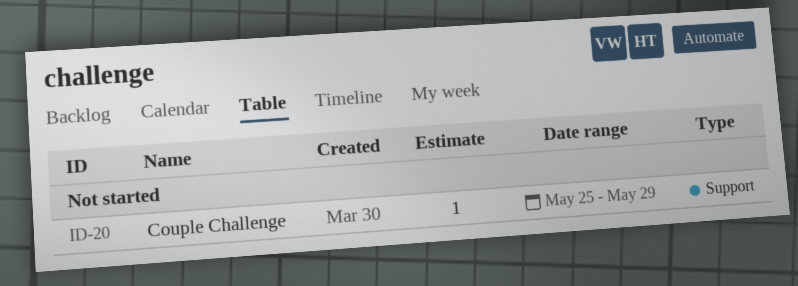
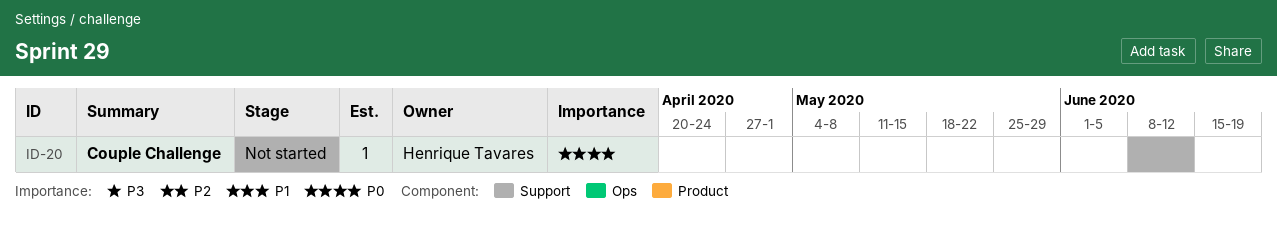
ID-20, start: May 25 -> Jun 8
ID-20, due: May 29 -> Jun 12

